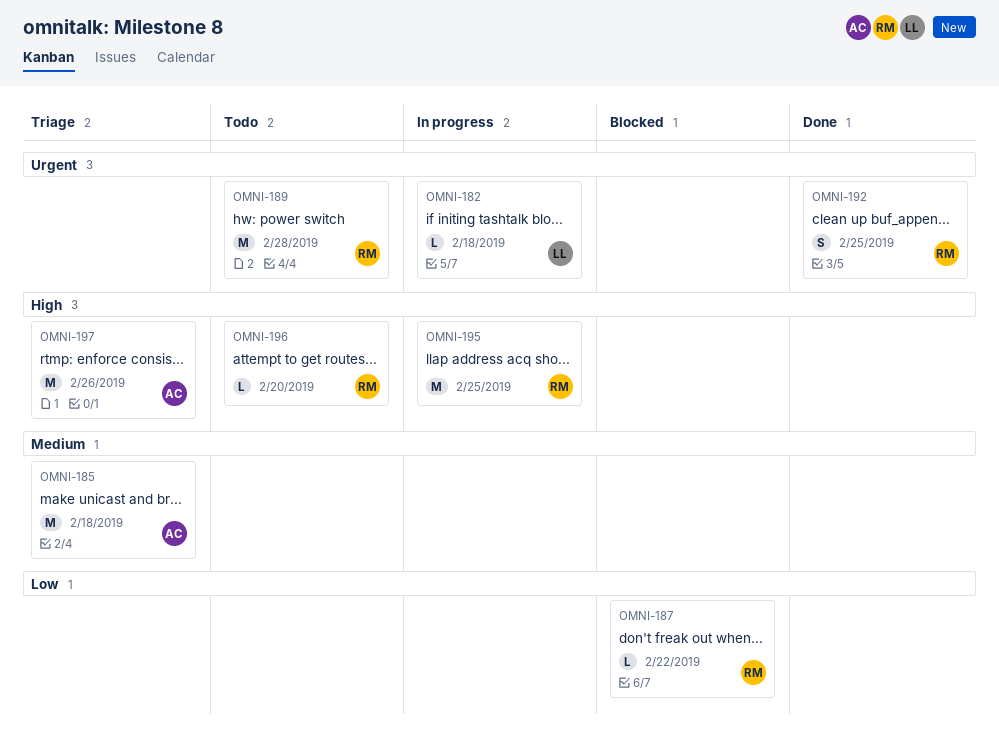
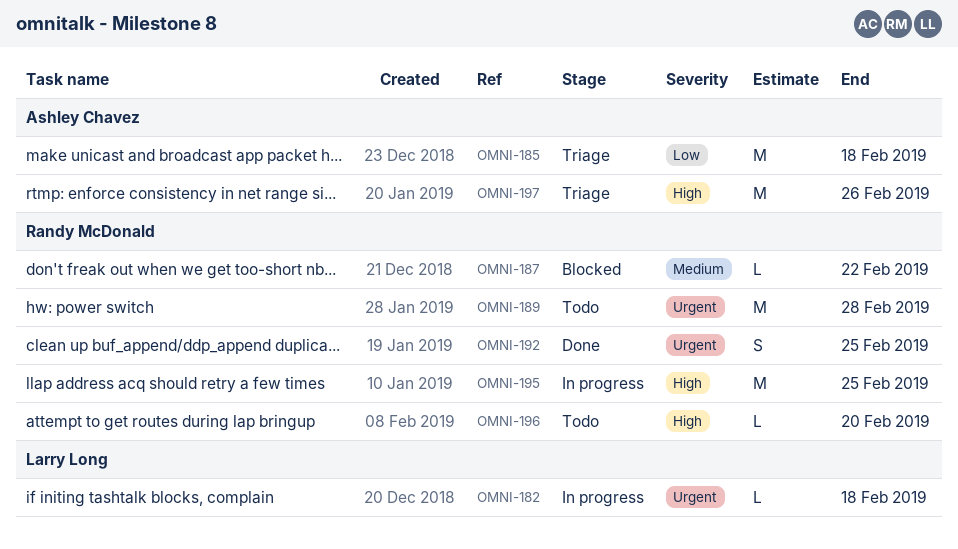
OMNI-185, priority: Medium -> Low
OMNI-187, priority: Low -> Medium

